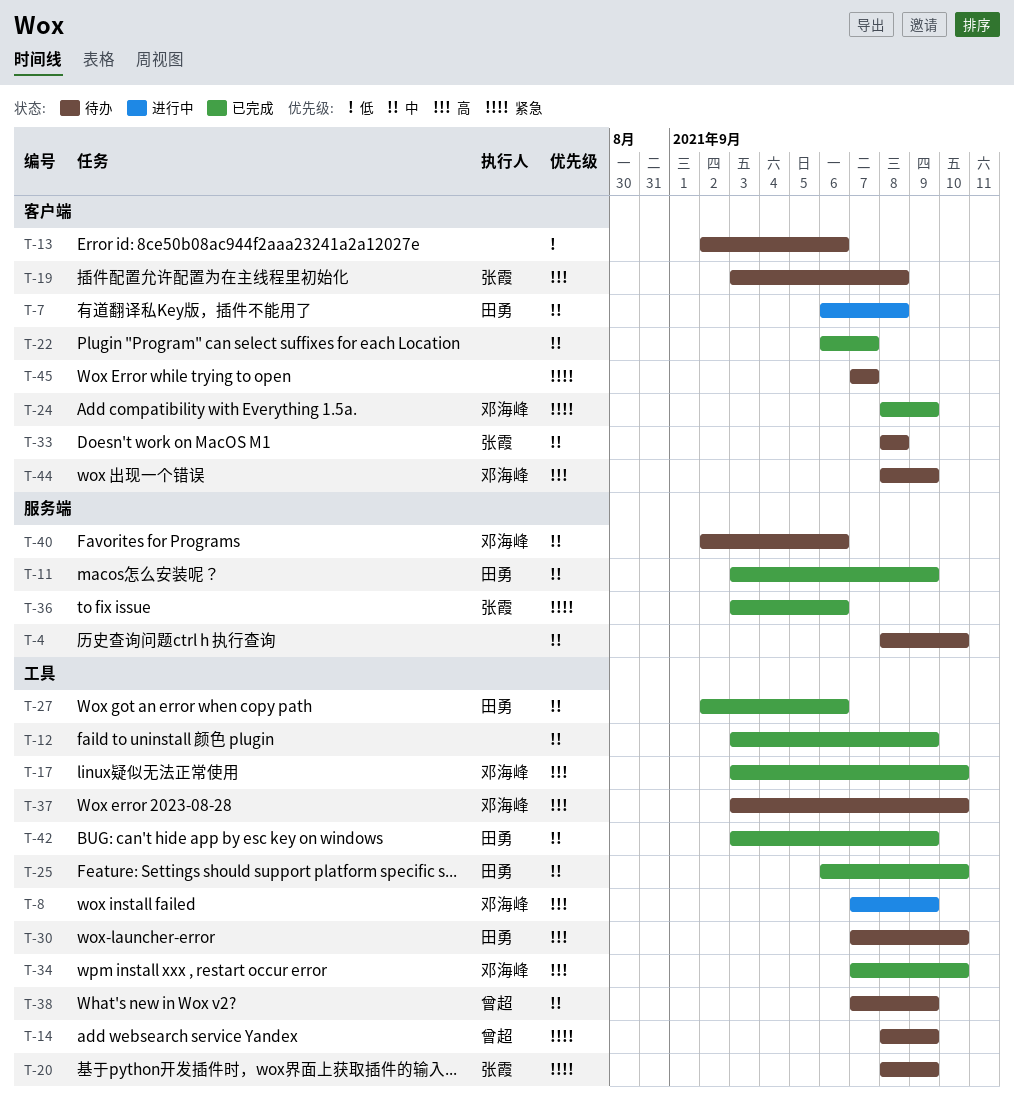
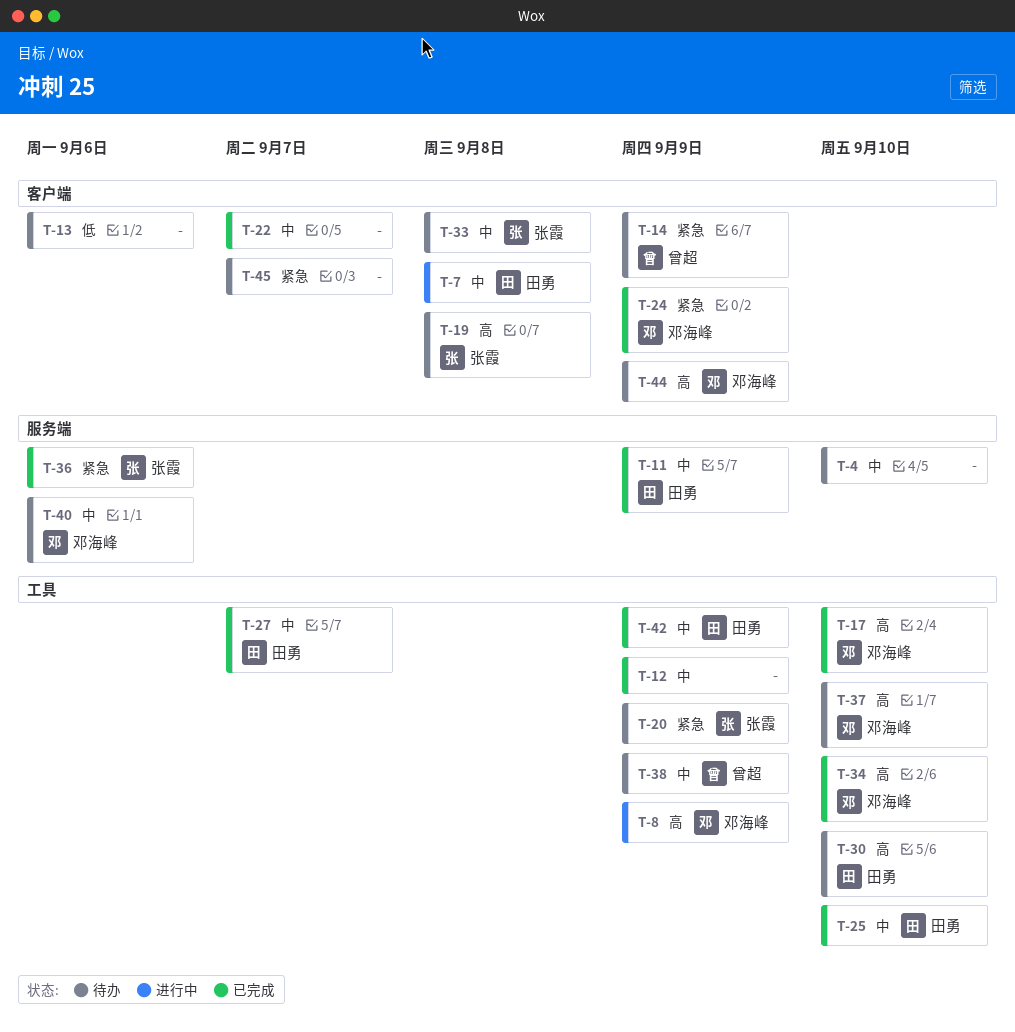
T-14, label: 工具 -> 客户端
T-27, due: Sep 6 -> Sep 7

